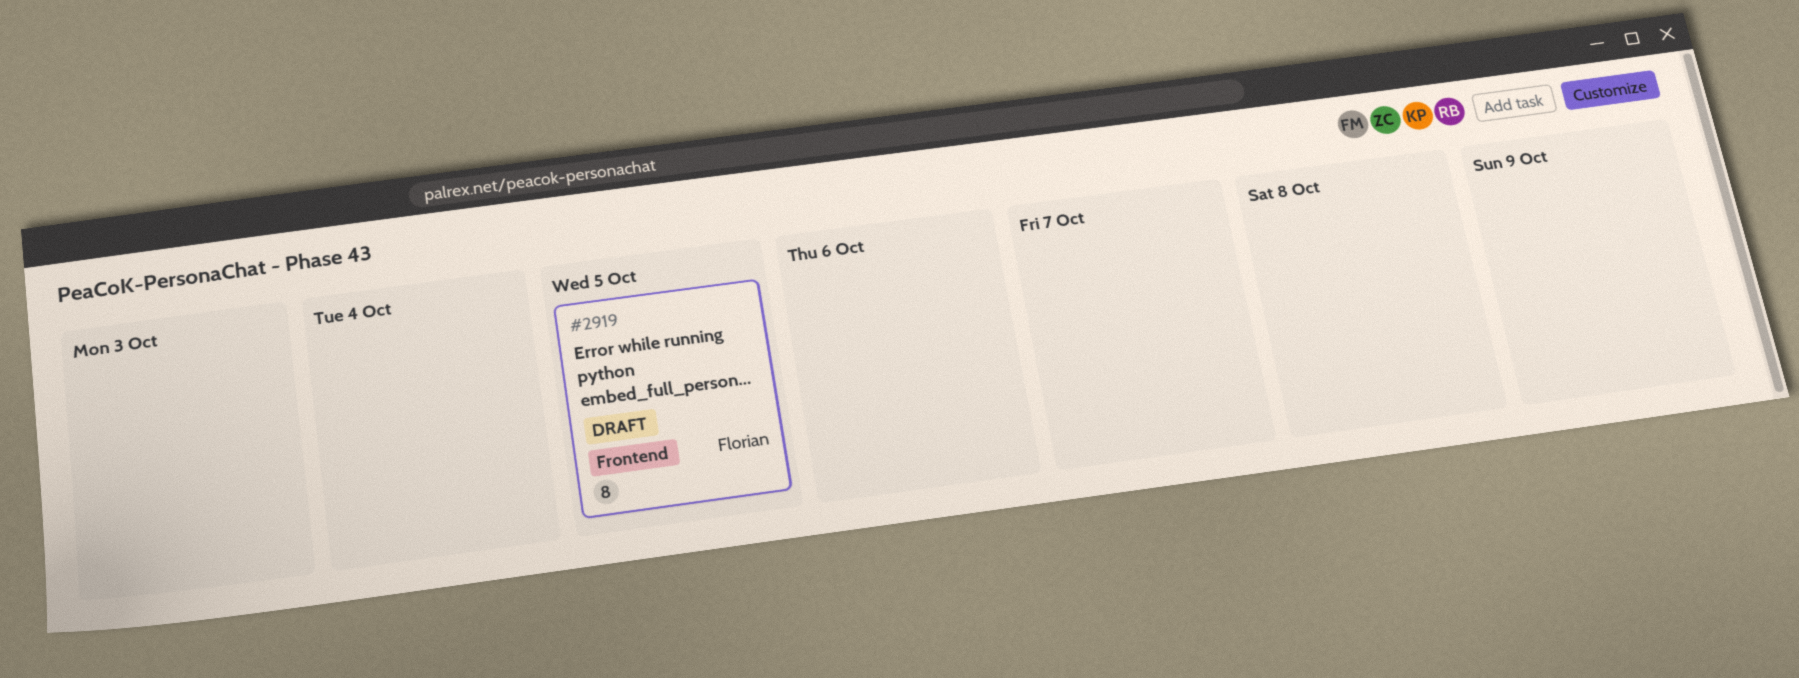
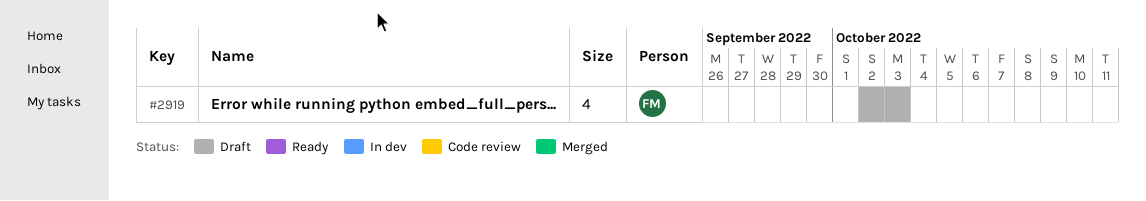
#2919, estimate: 8 -> 4
#2919, due: Oct 5 -> Oct 3

